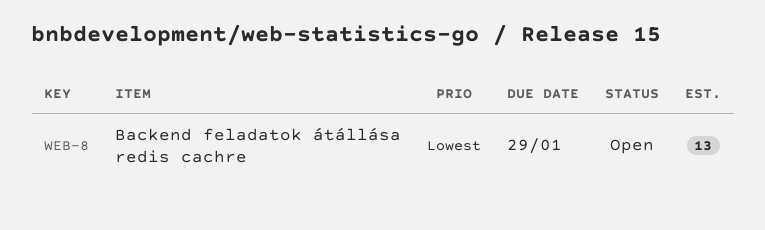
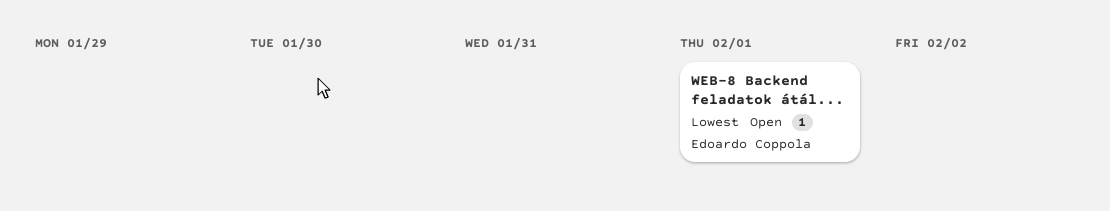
WEB-8, estimate: 13 -> 1
WEB-8, due: Jan 29 -> Feb 1

